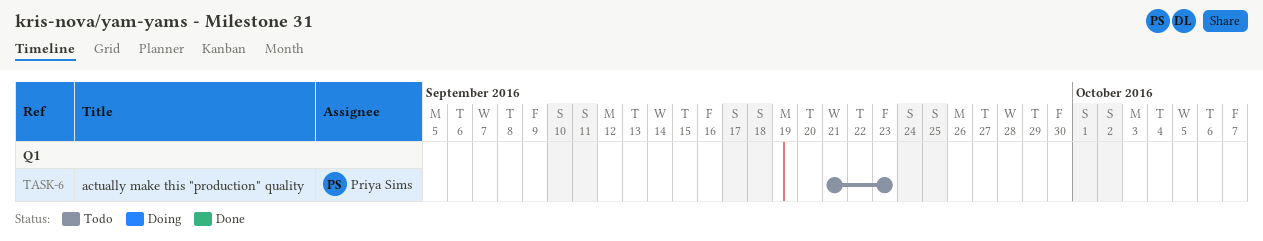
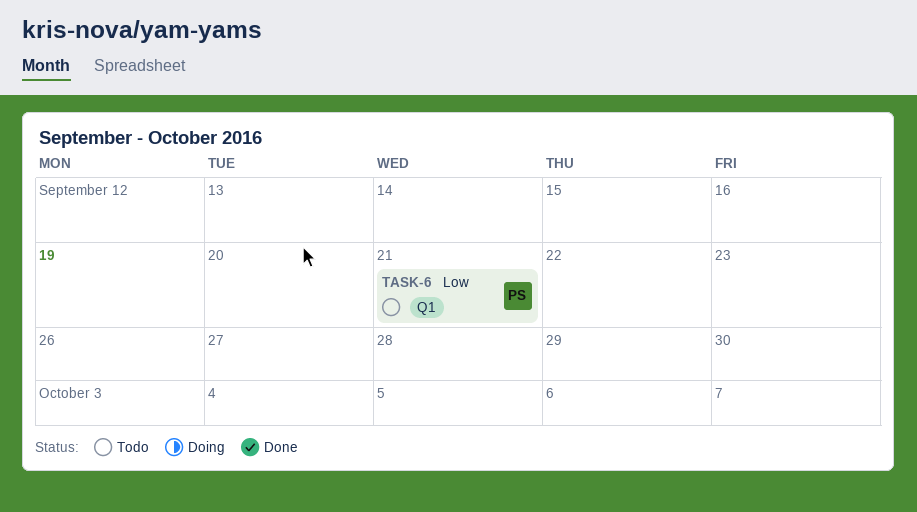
TASK-6, due: Sep 23 -> Sep 21

